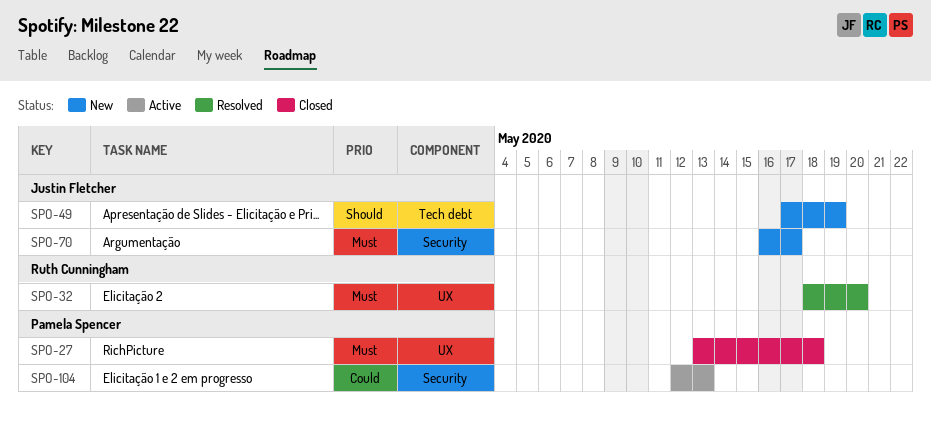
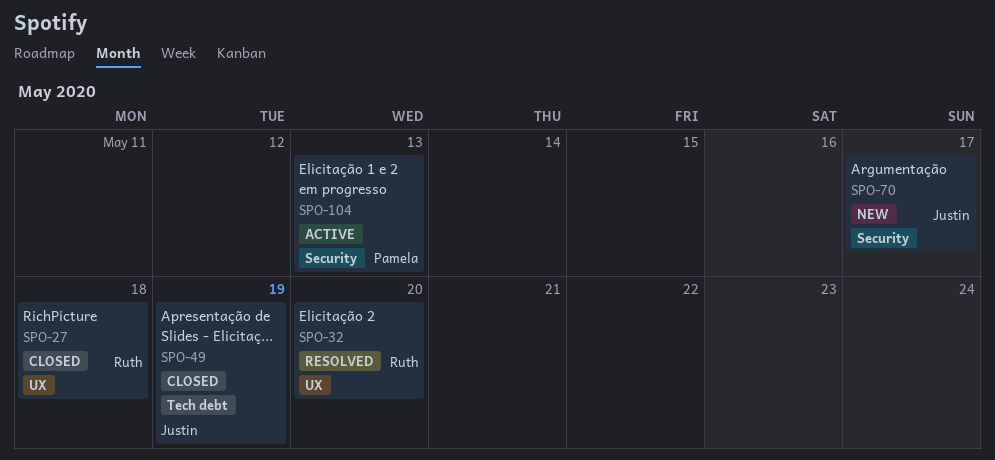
SPO-27, owner: Pamela Spencer -> Ruth Cunningham
SPO-49, status: New -> Closed

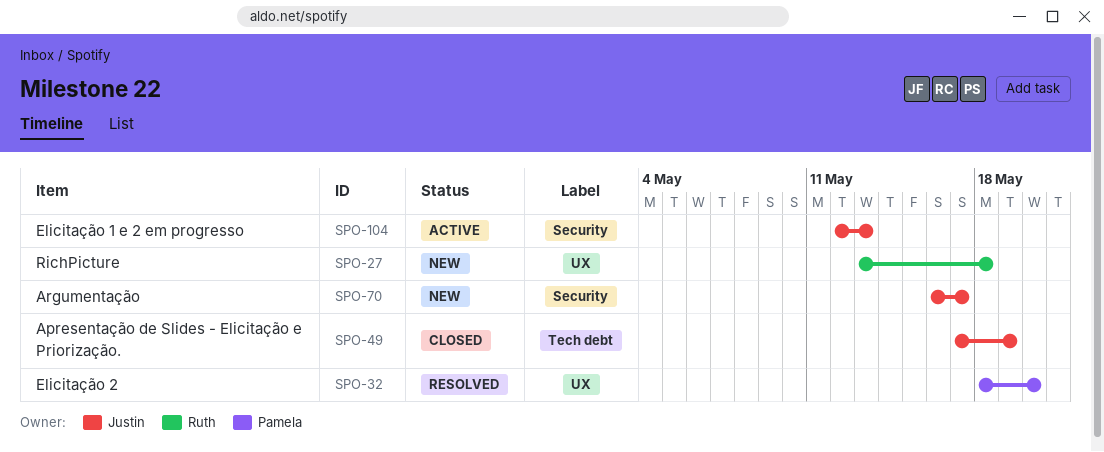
SPO-27, status: Closed -> New
SPO-32, owner: Ruth -> Pamela
SPO-104, owner: Pamela -> Justin

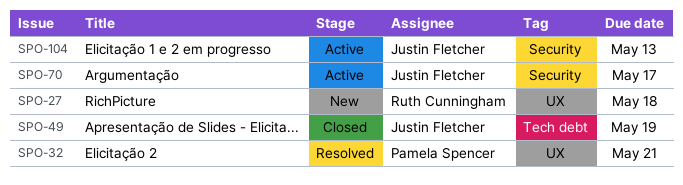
SPO-32, due: May 20 -> May 21
SPO-70, status: New -> Active

